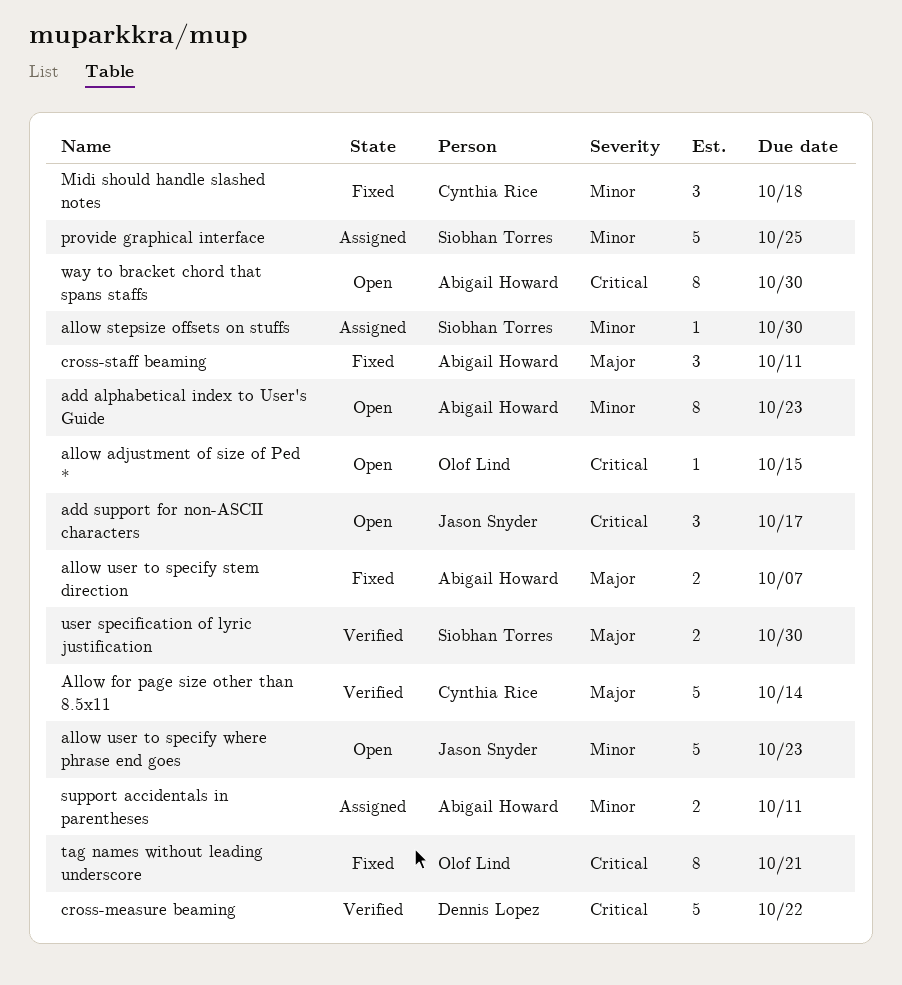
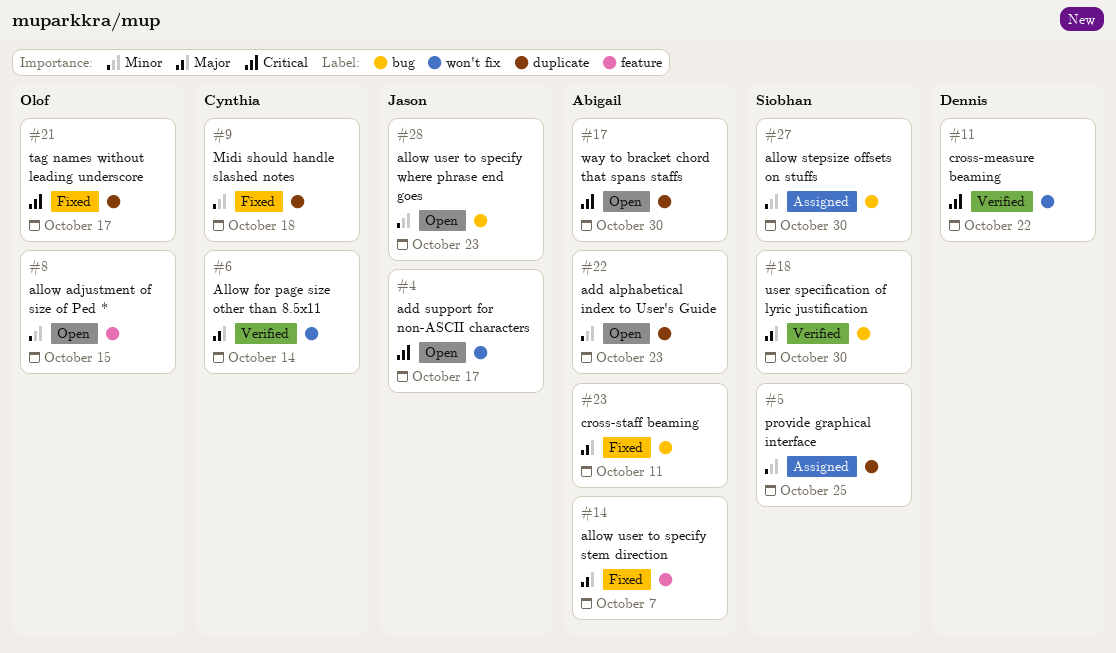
allow adjustment of size of Ped *, priority: Critical -> Minor
support accidentals in parentheses: present -> none
tag names without leading underscore, due: Oct 21 -> Oct 17

